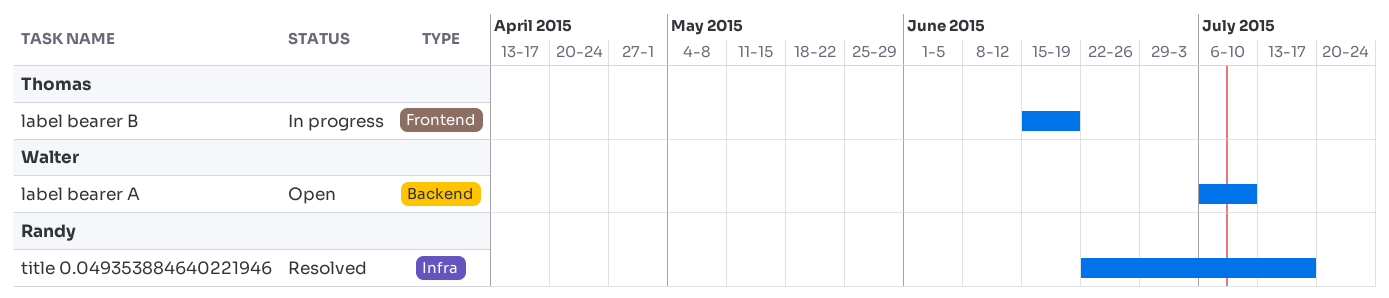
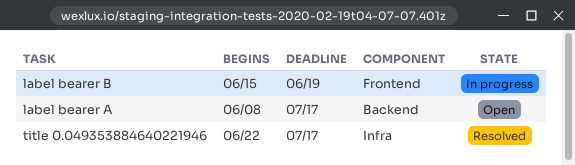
label bearer A, start: Jul 6 -> Jun 8
label bearer A, due: Jul 10 -> Jul 17

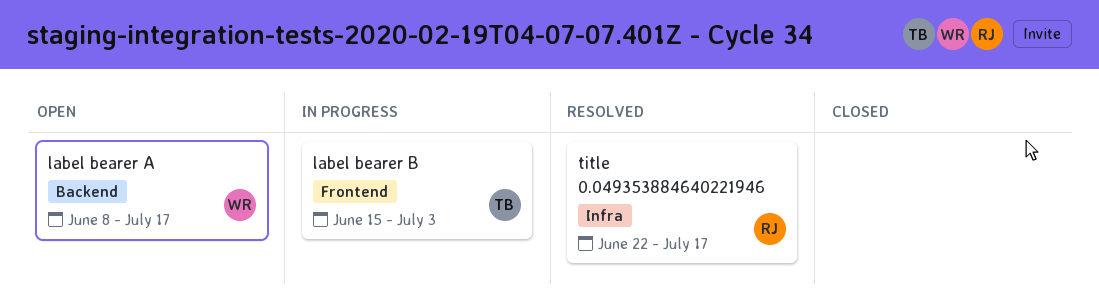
label bearer B, due: Jun 19 -> Jul 3

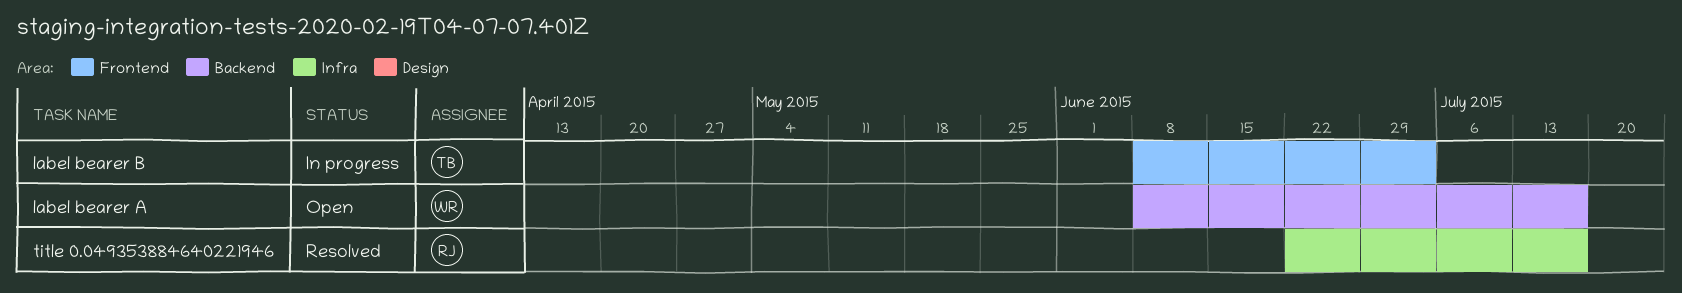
label bearer B, start: Jun 15 -> Jun 8

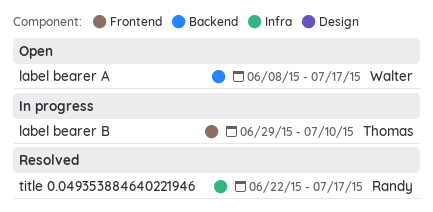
label bearer B, start: Jun 8 -> Jun 29
label bearer B, due: Jul 3 -> Jul 10

